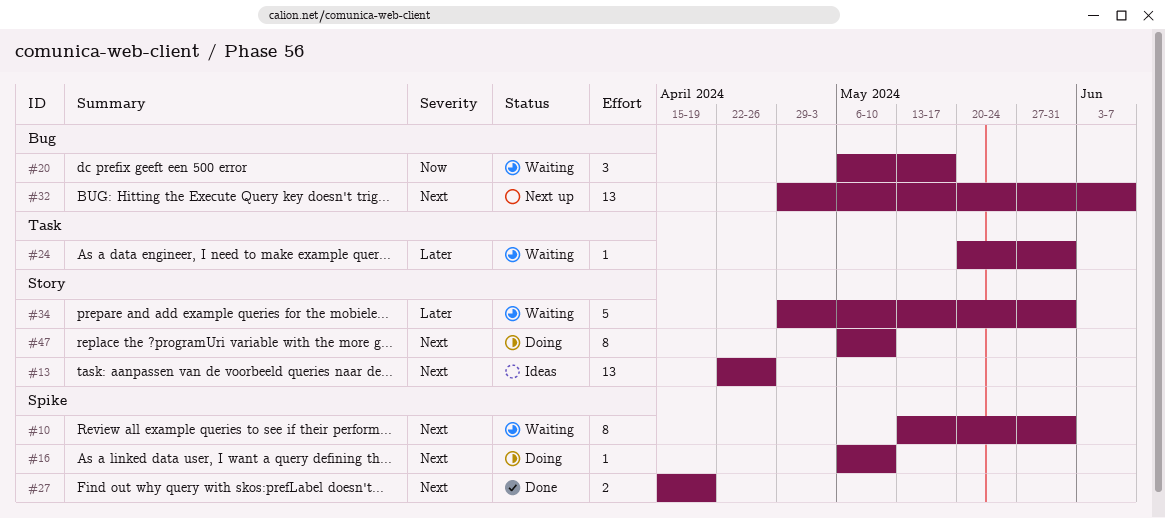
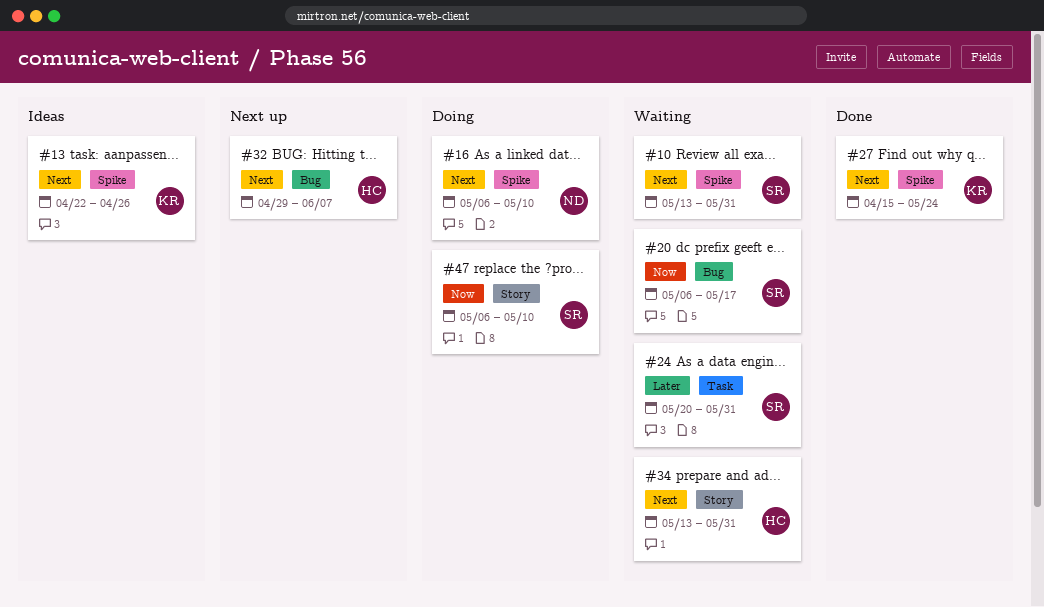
#13, label: Story -> Spike
#27, due: Apr 19 -> May 24
#34, priority: Later -> Next
#34, start: Apr 29 -> May 13
#47, priority: Next -> Now

